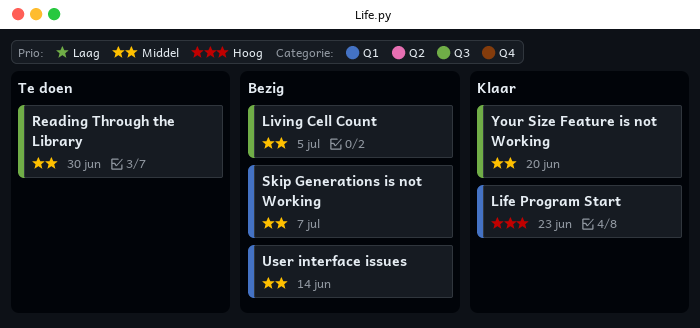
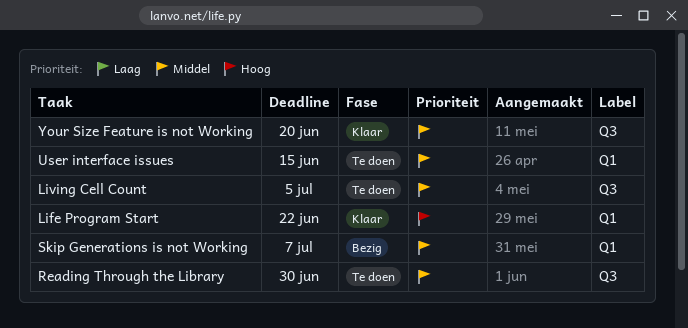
Life Program Start, due: Jun 23 -> Jun 22
Living Cell Count, status: Bezig -> Te doen
User interface issues, status: Bezig -> Te doen
User interface issues, due: Jun 14 -> Jun 15

